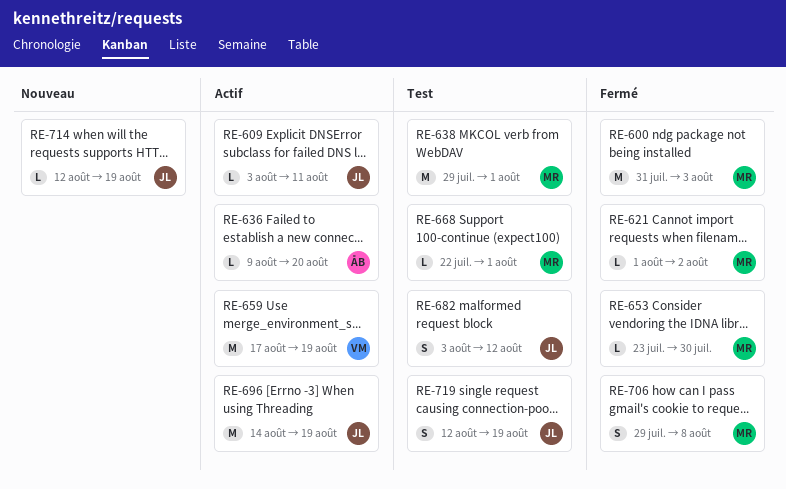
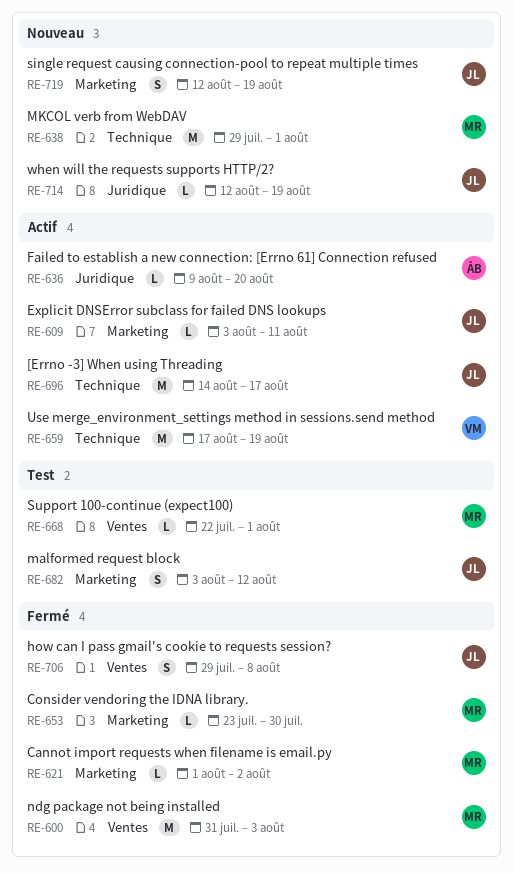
RE-638, status: Test -> Nouveau
RE-696, due: Aug 19 -> Aug 17
RE-706, owner: MR -> JL
RE-719, status: Test -> Nouveau

